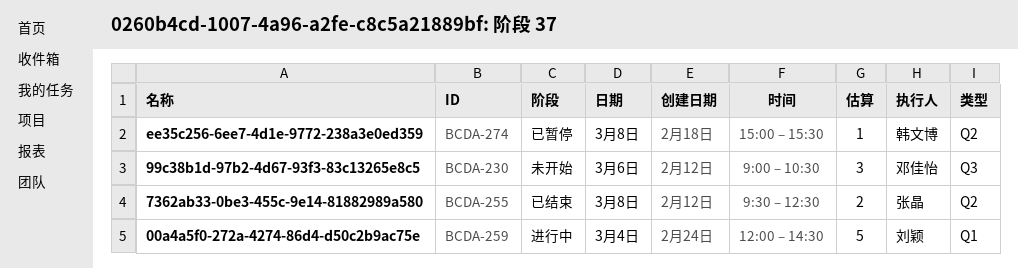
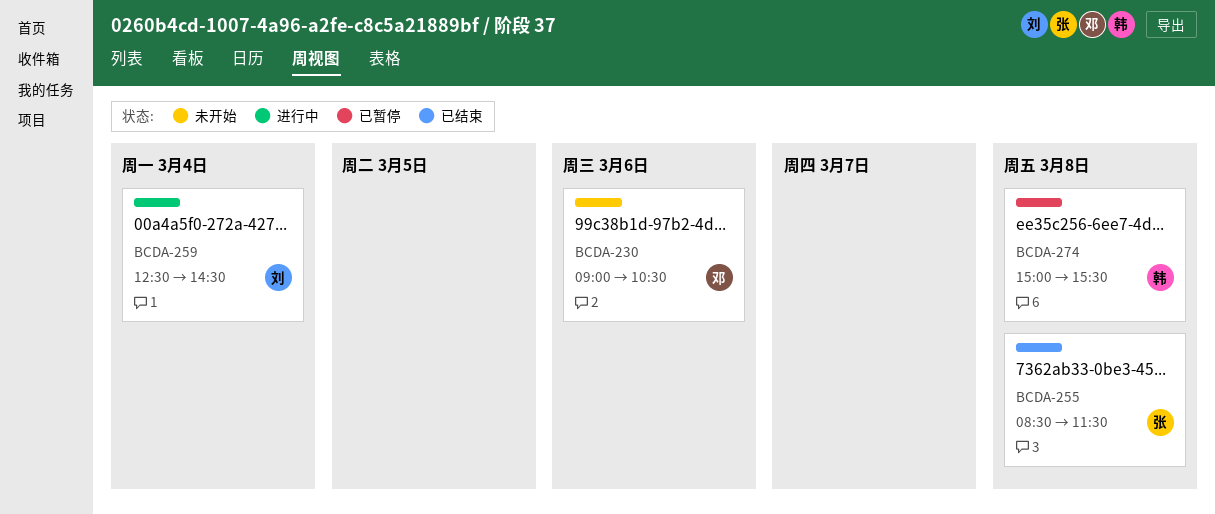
BCDA-255, begins: 09:30 -> 08:30
BCDA-255, ends: 12:30 -> 11:30
BCDA-259, begins: 12:00 -> 12:30

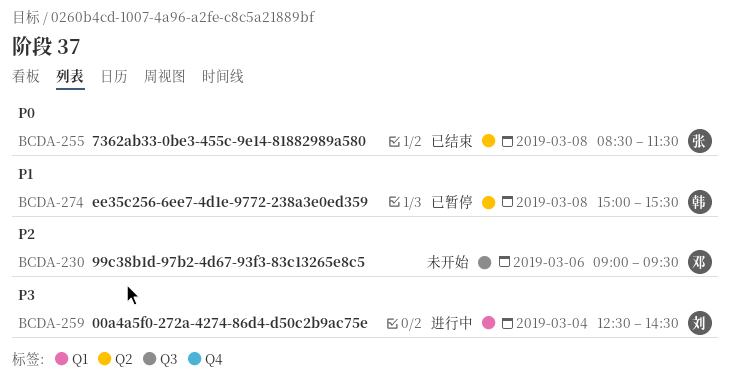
BCDA-230, ends: 10:30 -> 09:30

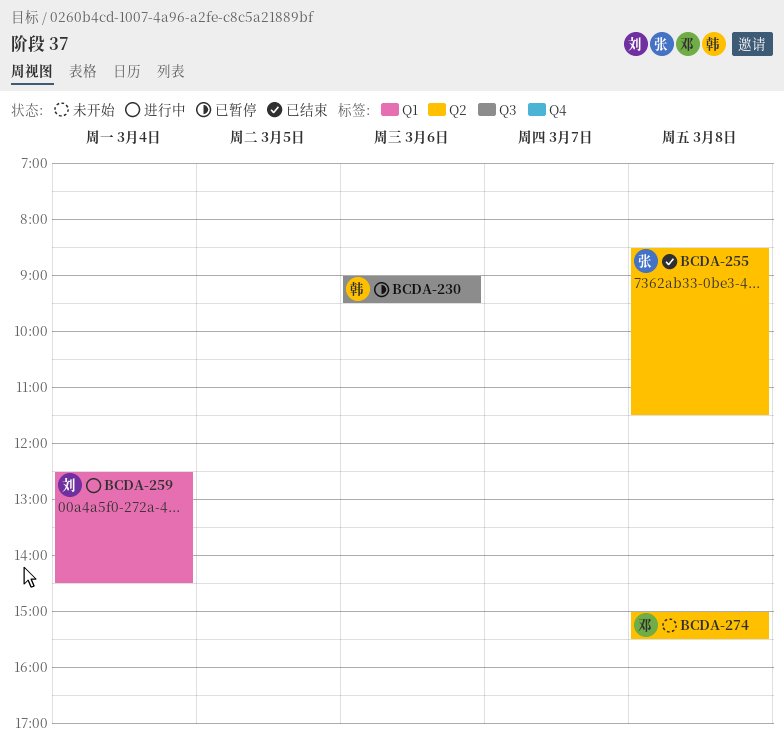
BCDA-230, status: 未开始 -> 已暂停
BCDA-230, owner: 邓 -> 韩
BCDA-274, status: 已暂停 -> 未开始
BCDA-274, owner: 韩 -> 邓

